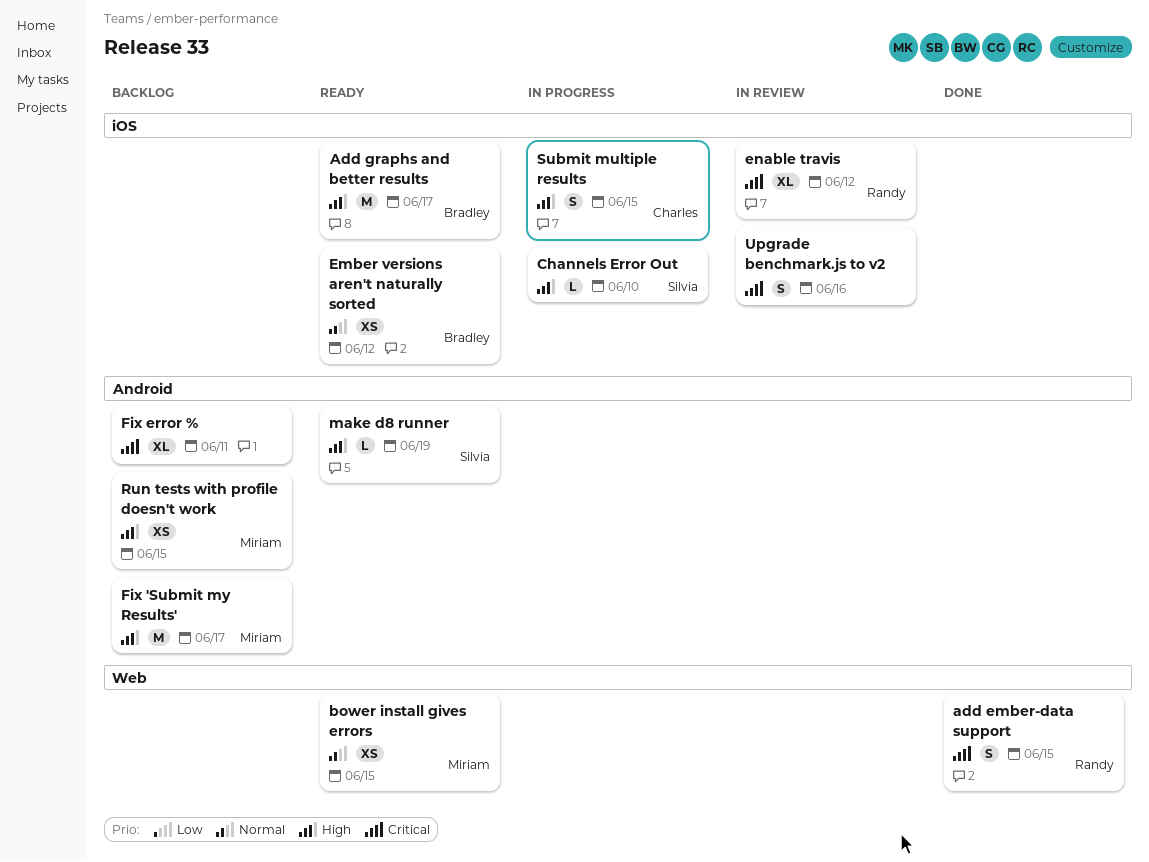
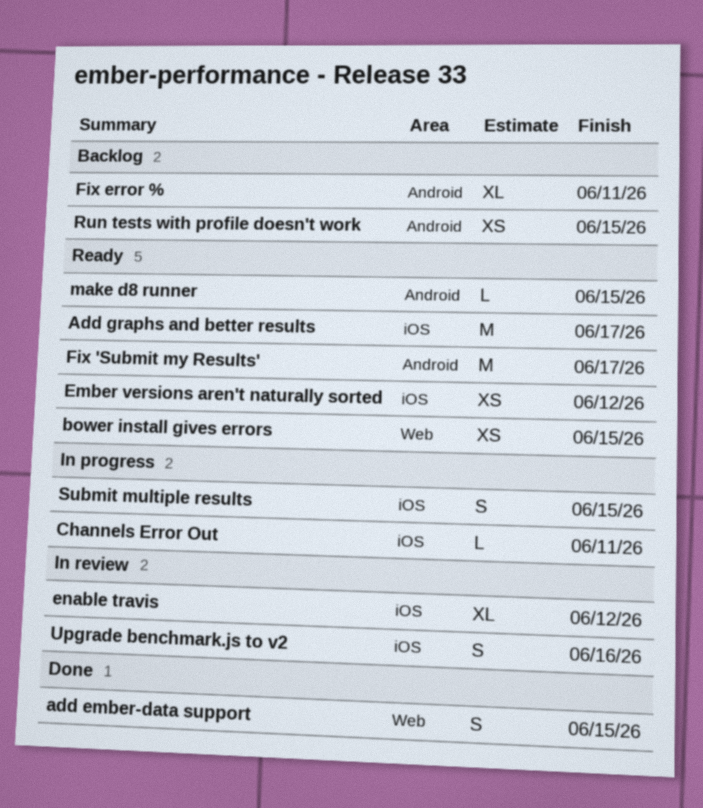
Channels Error Out, due: Jun 10 -> Jun 11
Fix 'Submit my Results', status: Backlog -> Ready
make d8 runner, due: Jun 19 -> Jun 15

